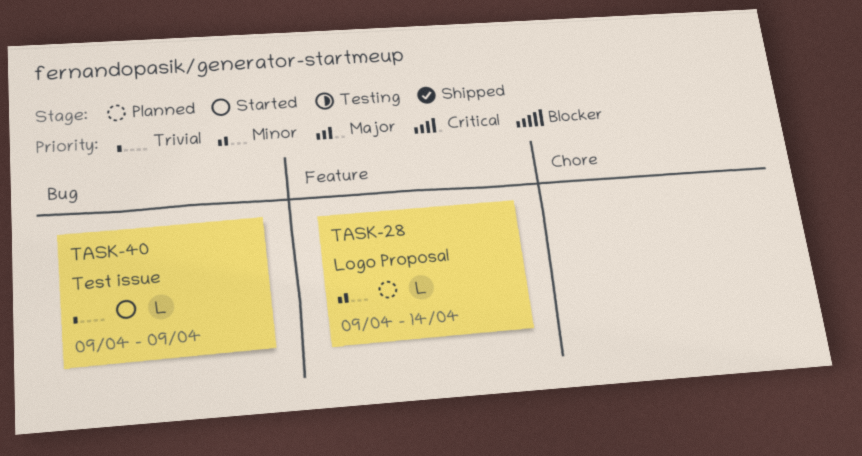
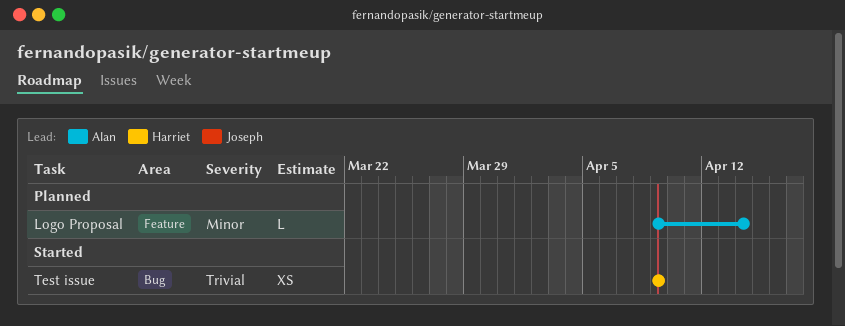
Test issue, estimate: L -> XS

